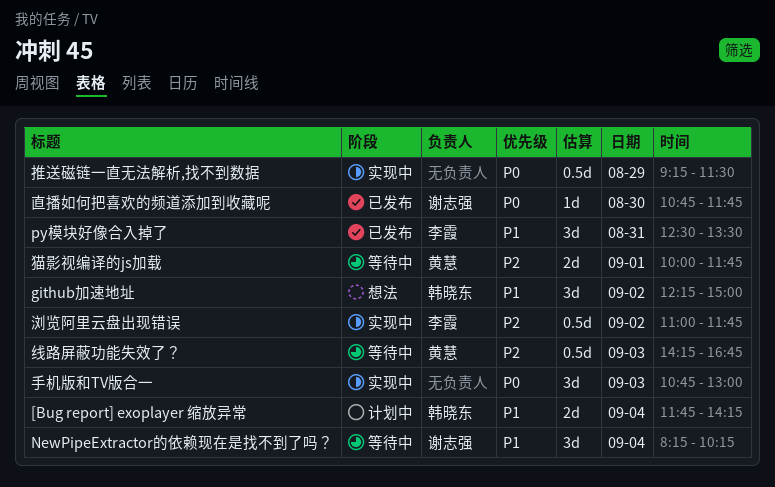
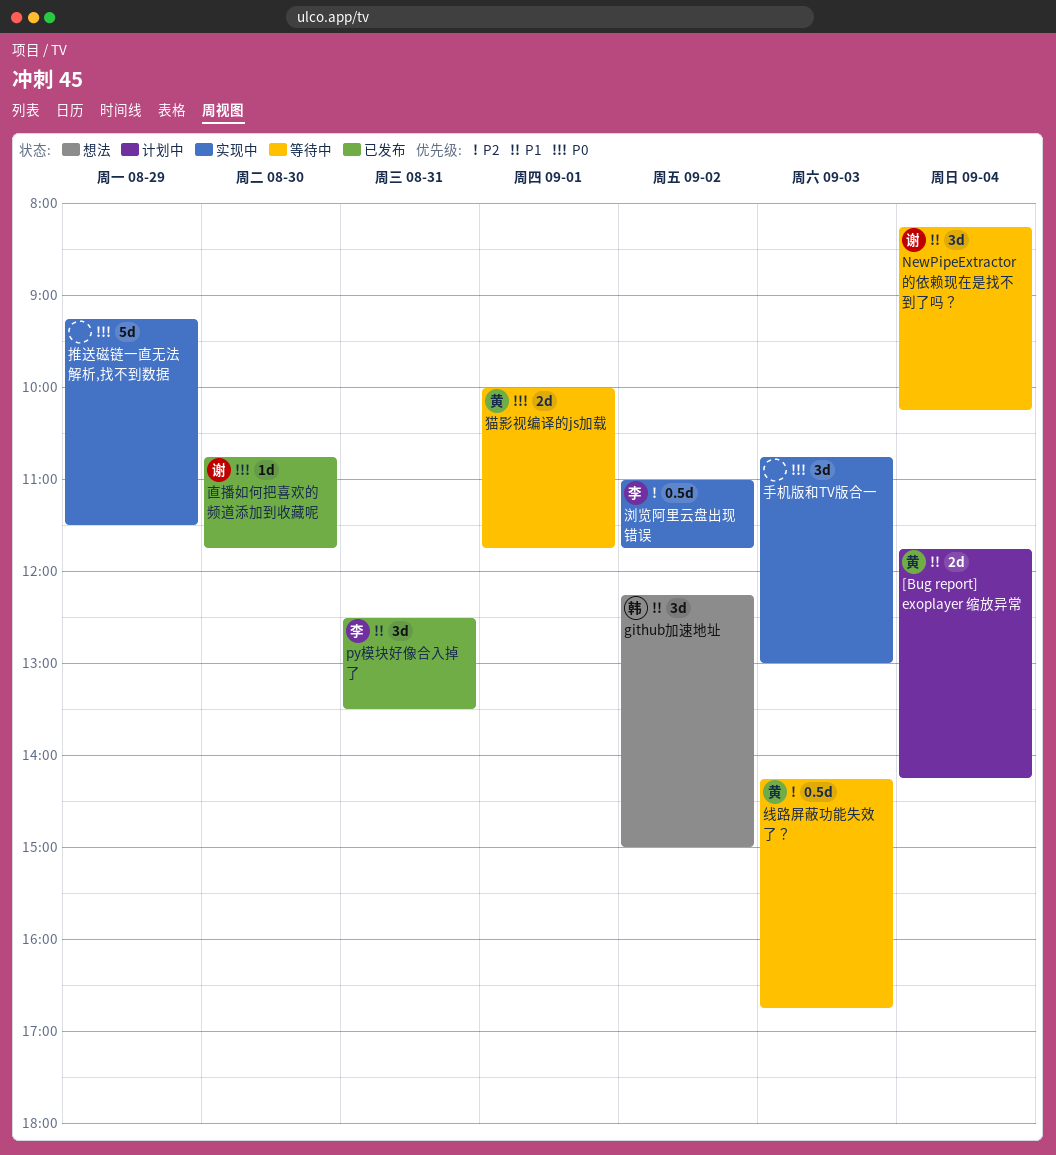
[Bug report] exoplayer 缩放异常, owner: 韩晓东 -> 黄慧
推送磁链一直无法解析,找不到数据, estimate: 0.5d -> 5d
猫影视编译的js加载, priority: P2 -> P0

